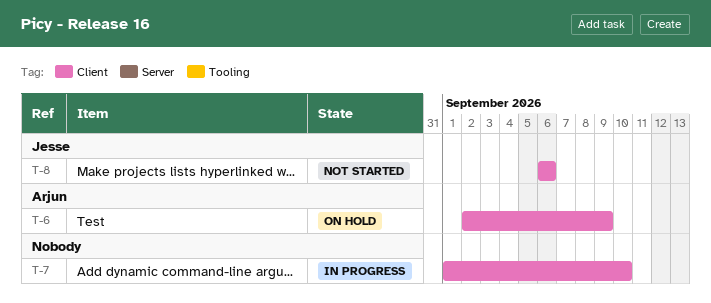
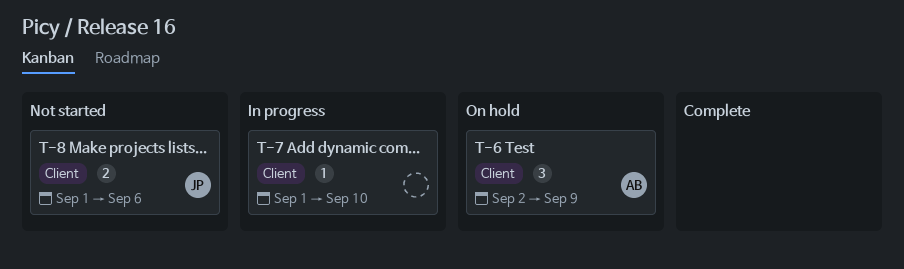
T-8, start: Sep 6 -> Sep 1

